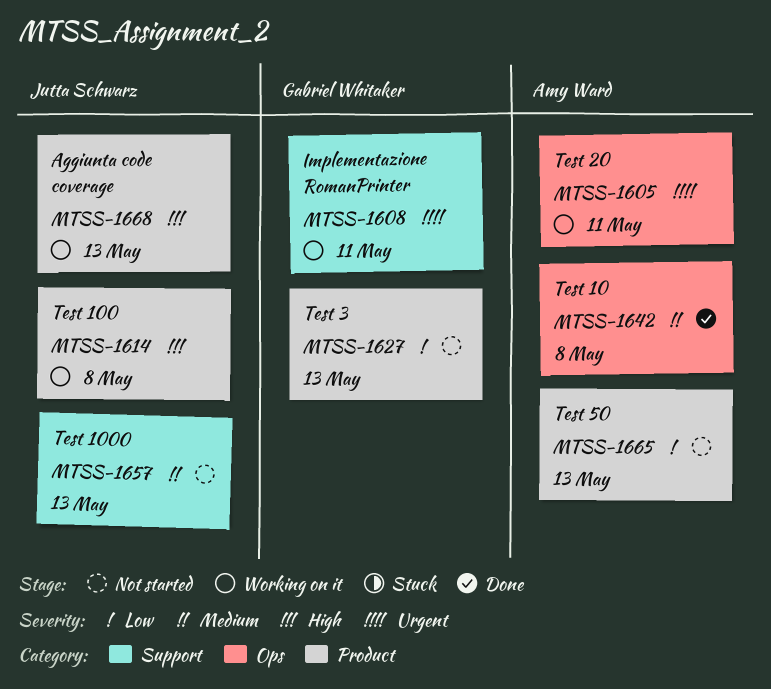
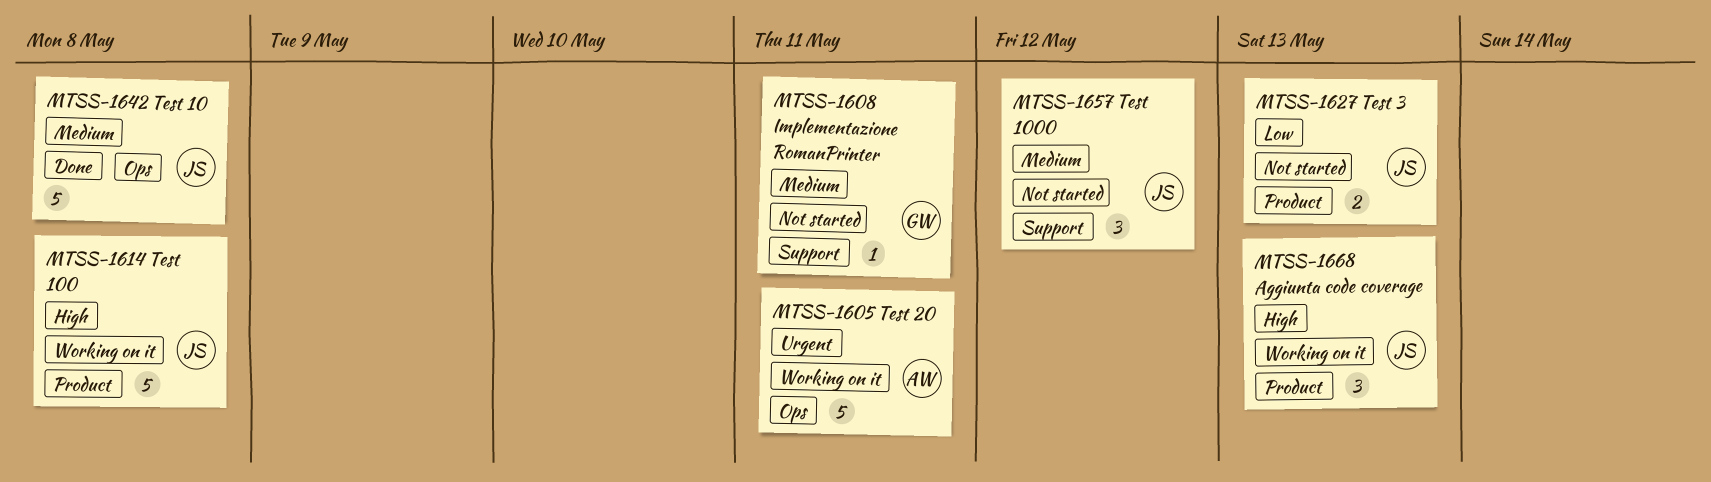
MTSS-1608, status: Working on it -> Not started
MTSS-1608, priority: Urgent -> Medium
MTSS-1627, owner: Gabriel Whitaker -> Jutta Schwarz
MTSS-1642, owner: Amy Ward -> Jutta Schwarz
MTSS-1657, due: May 13 -> May 12
MTSS-1665: present -> none

